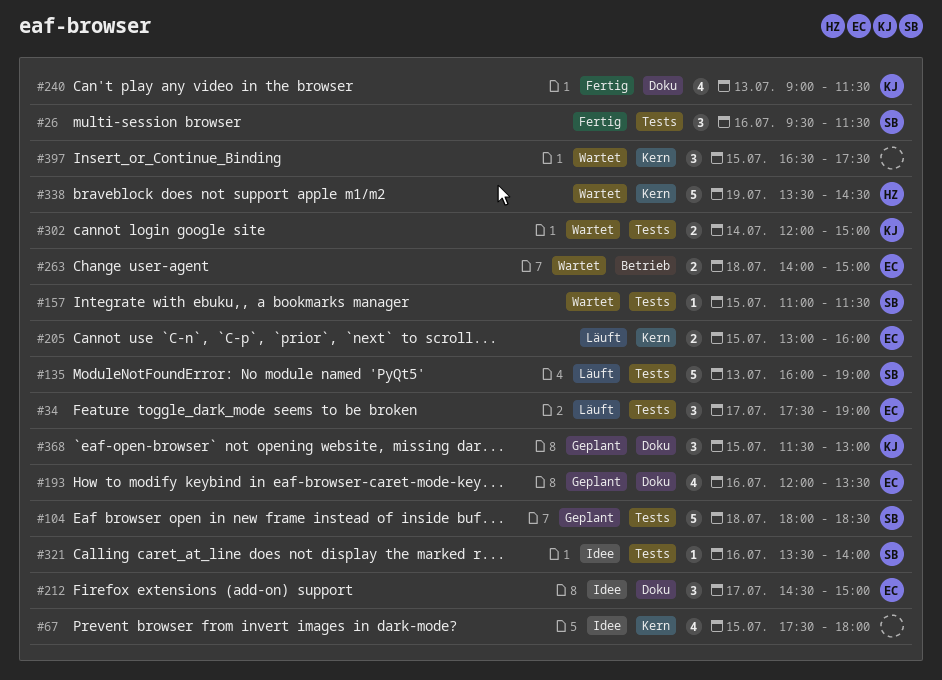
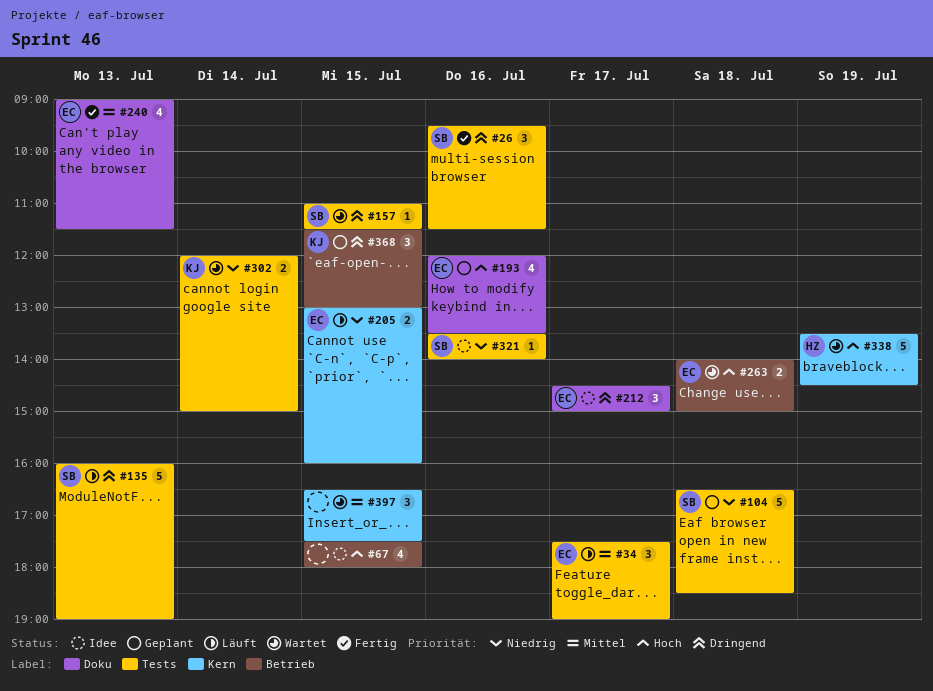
#67, label: Kern -> Betrieb
#104, begins: 18:00 -> 16:30
#240, owner: KJ -> EC
#368, label: Doku -> Betrieb

